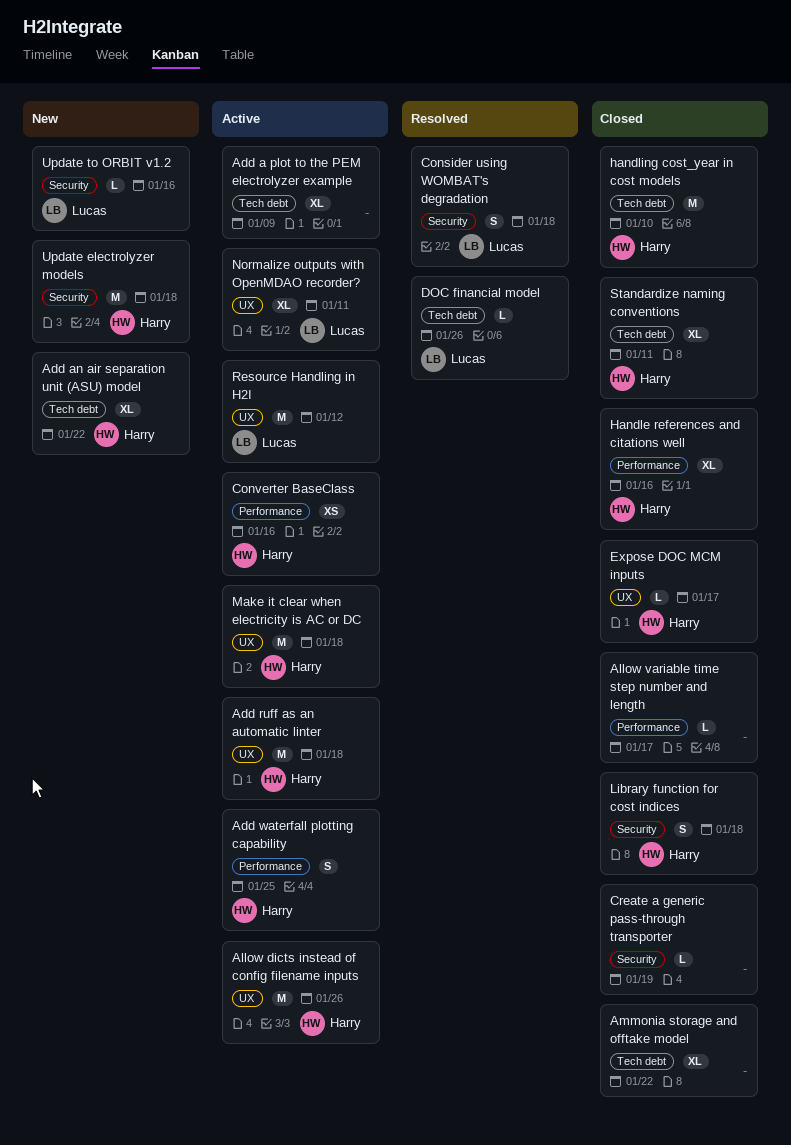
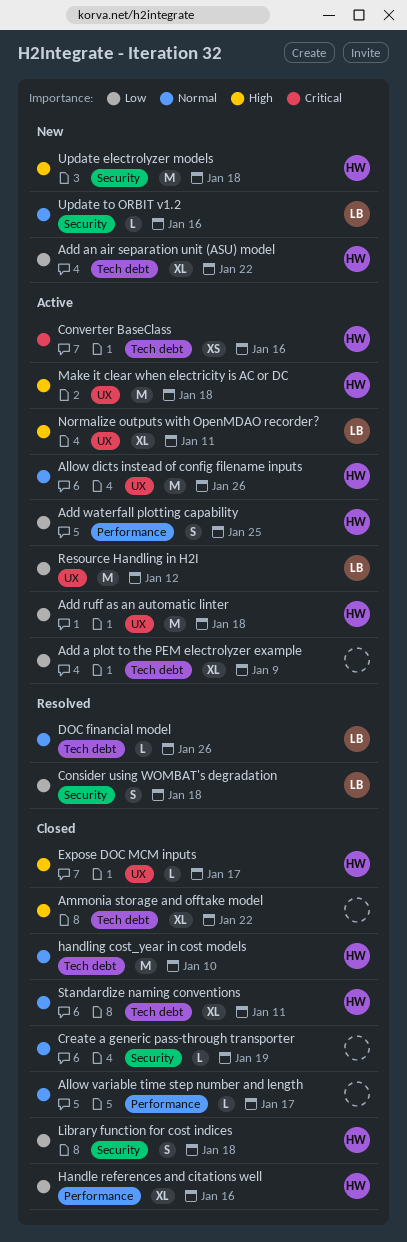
Converter BaseClass, label: Performance -> Tech debt

